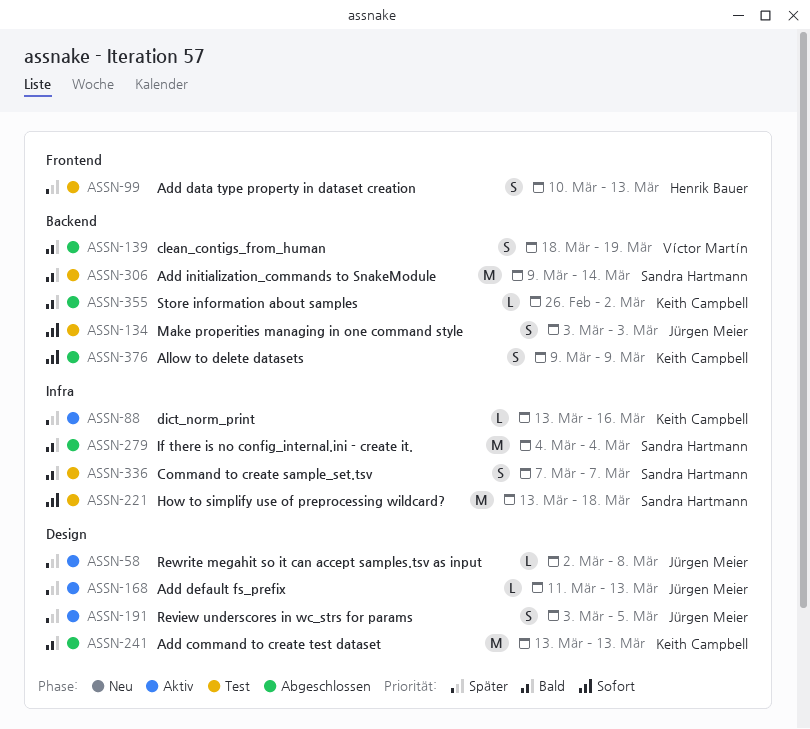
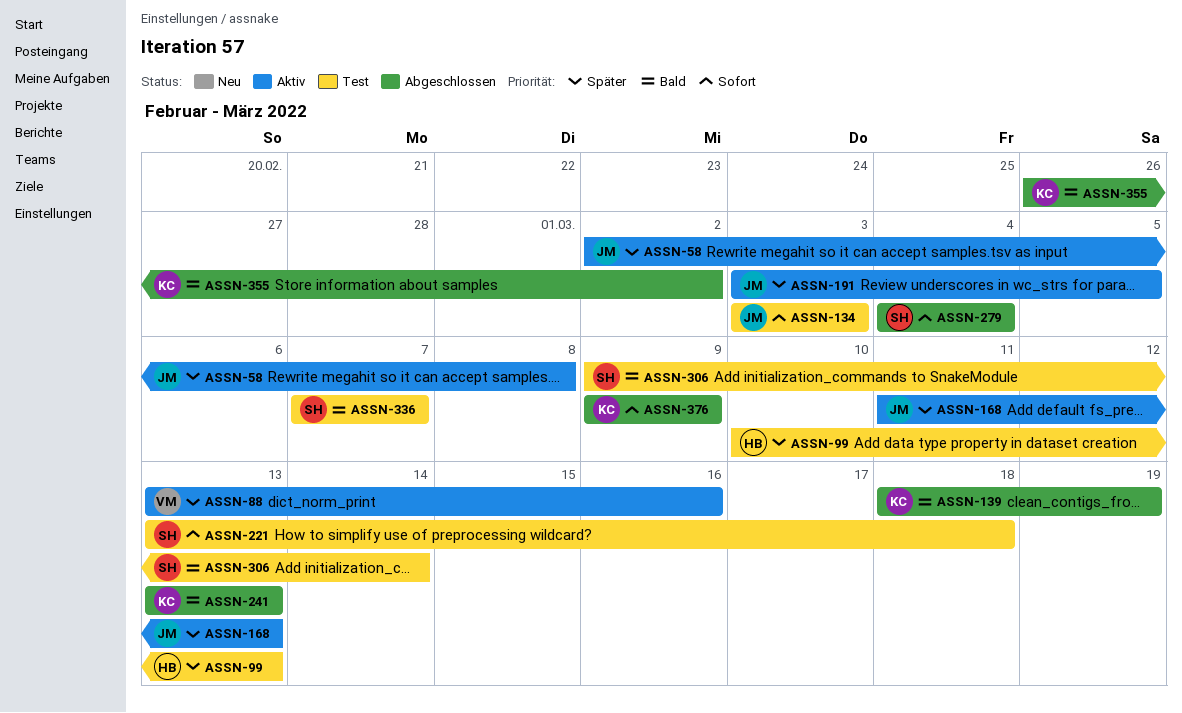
ASSN-88, owner: Keith Campbell -> Víctor Martín
ASSN-139, owner: Víctor Martín -> Keith Campbell
ASSN-279, priority: Bald -> Sofort

